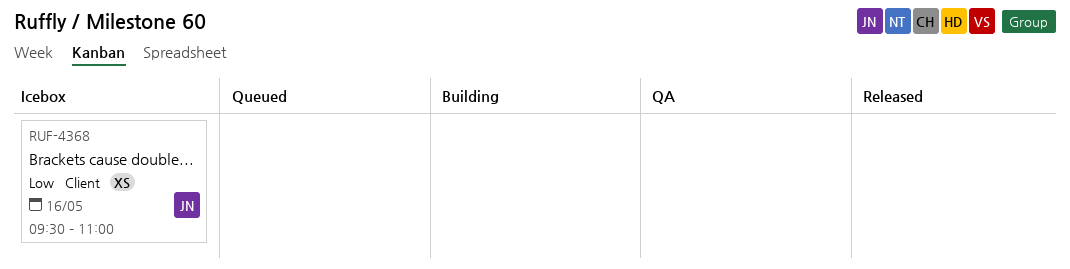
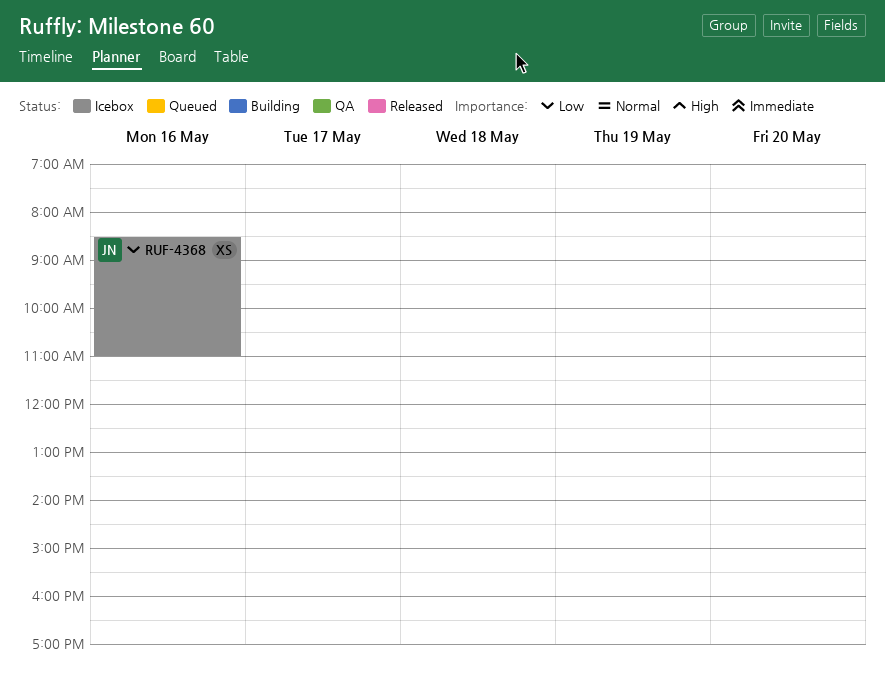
RUF-4368, begins: 09:30 -> 08:30

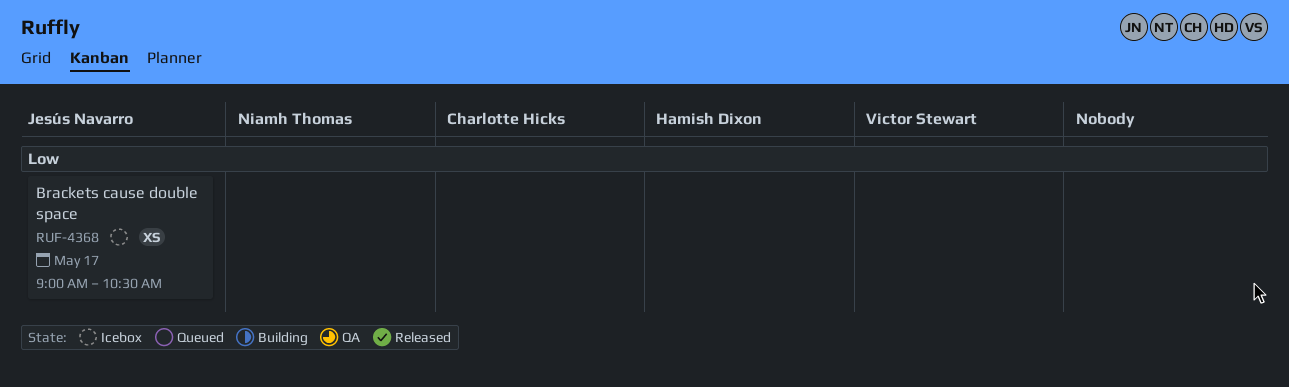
RUF-4368, day: May 16 -> May 17
RUF-4368, begins: 08:30 -> 09:00
RUF-4368, ends: 11:00 -> 10:30

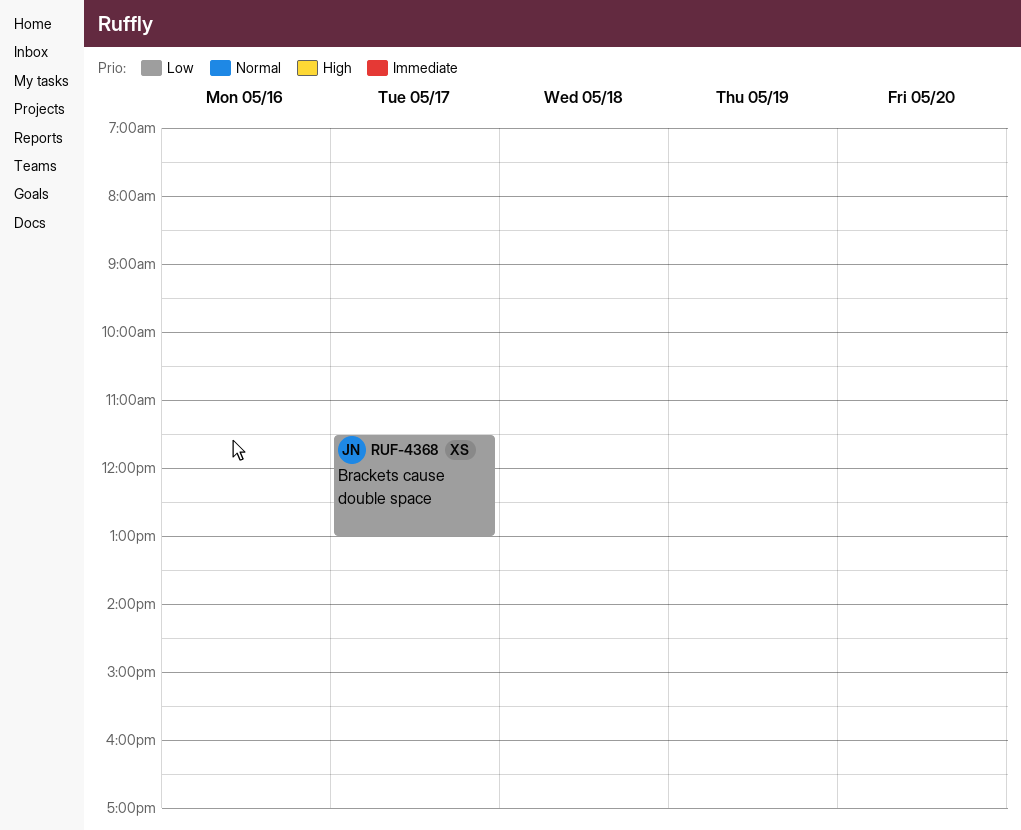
RUF-4368, begins: 09:00 -> 11:30
RUF-4368, ends: 10:30 -> 13:00

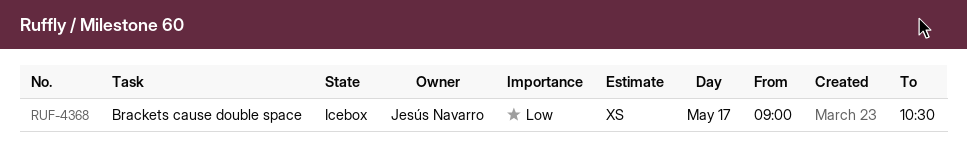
RUF-4368, begins: 11:30 -> 09:00
RUF-4368, ends: 13:00 -> 10:30

